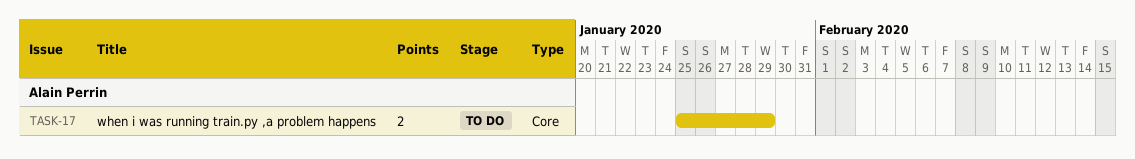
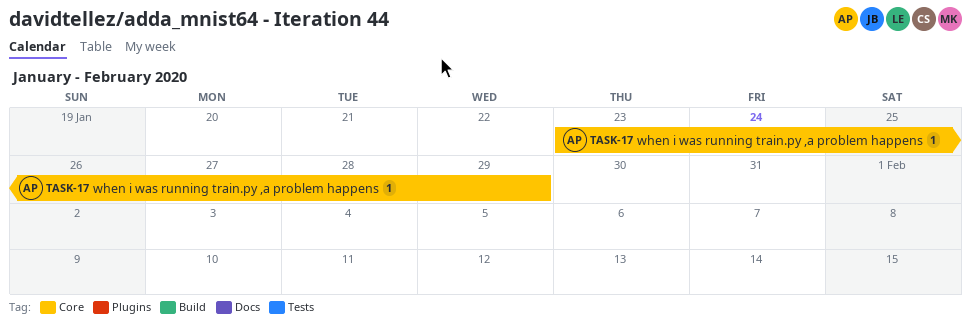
TASK-17, estimate: 2 -> 1
TASK-17, start: Jan 25 -> Jan 23

